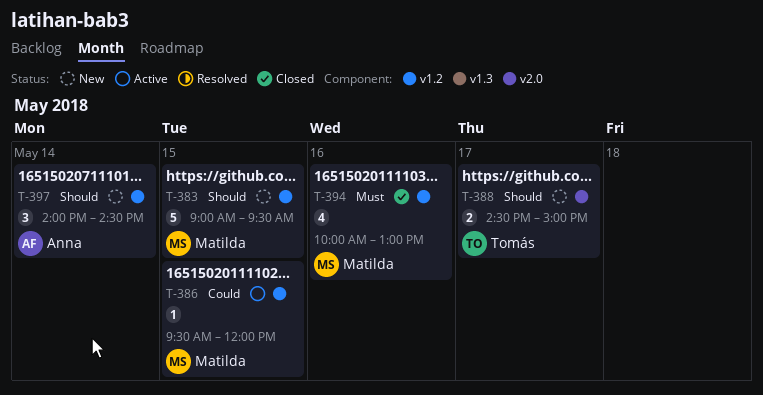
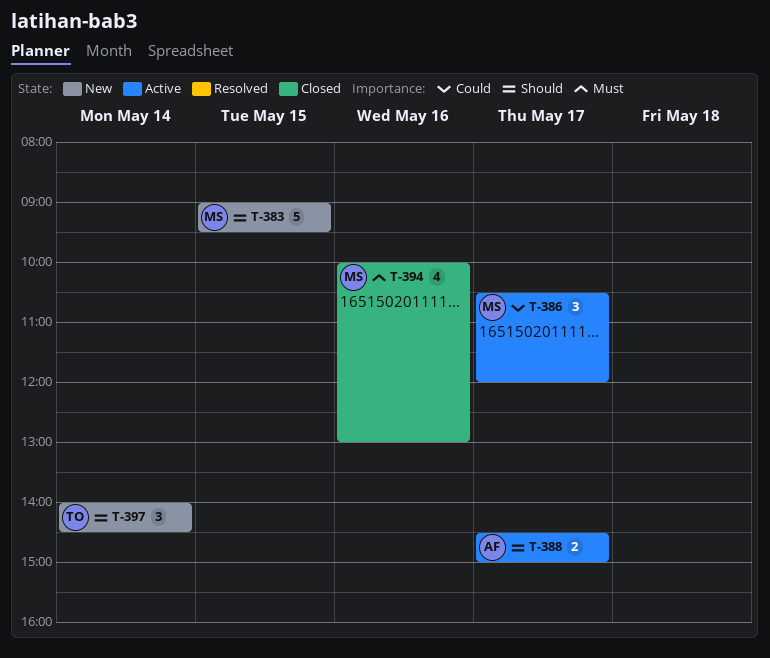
T-386, estimate: 1 -> 3
T-386, day: May 15 -> May 17
T-386, begins: 09:30 -> 10:30
T-388, status: New -> Active
T-388, owner: Tomás -> Anna
T-397, owner: Anna -> Tomás

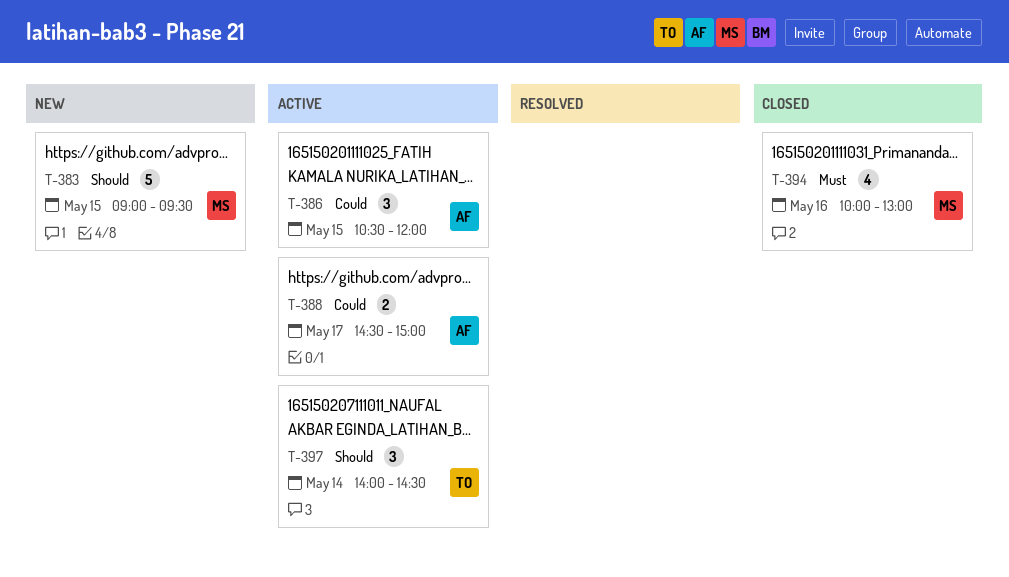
T-386, owner: MS -> AF
T-386, day: May 17 -> May 15
T-388, priority: Should -> Could
T-397, status: New -> Active

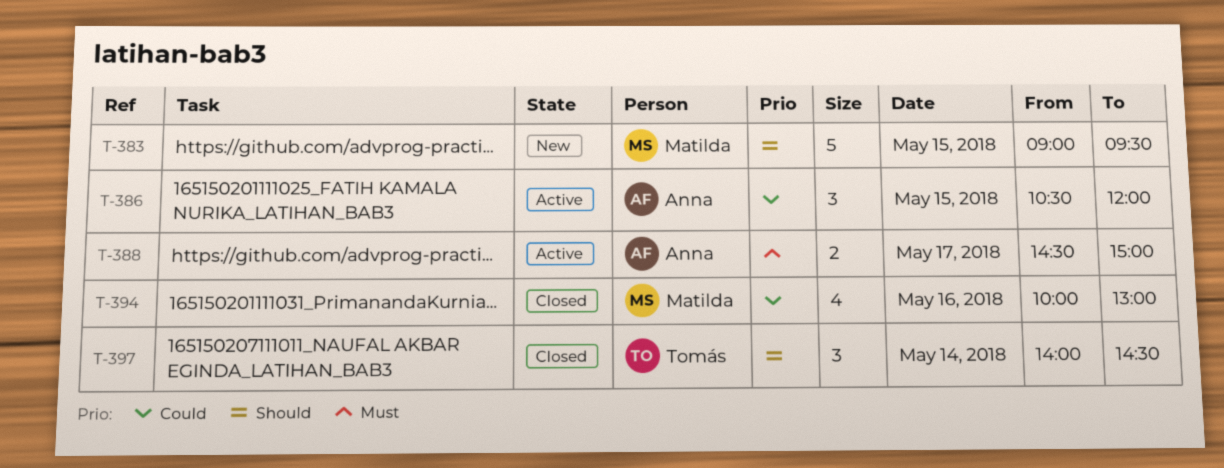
T-388, priority: Could -> Must
T-394, priority: Must -> Could
T-397, status: Active -> Closed

